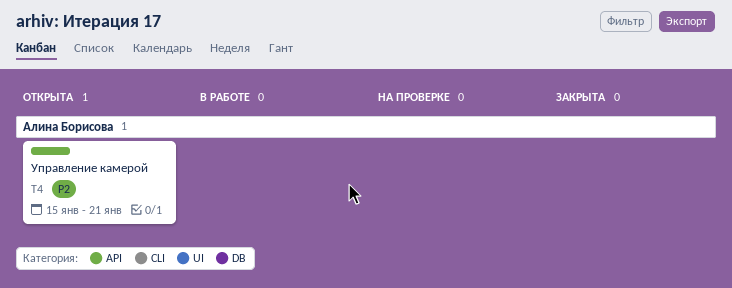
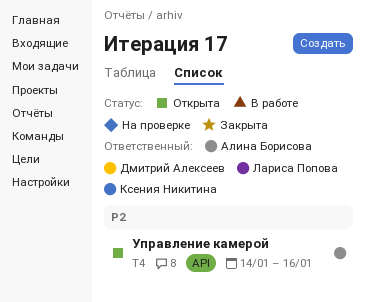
T4, start: Jan 15 -> Jan 14
T4, due: Jan 21 -> Jan 16

